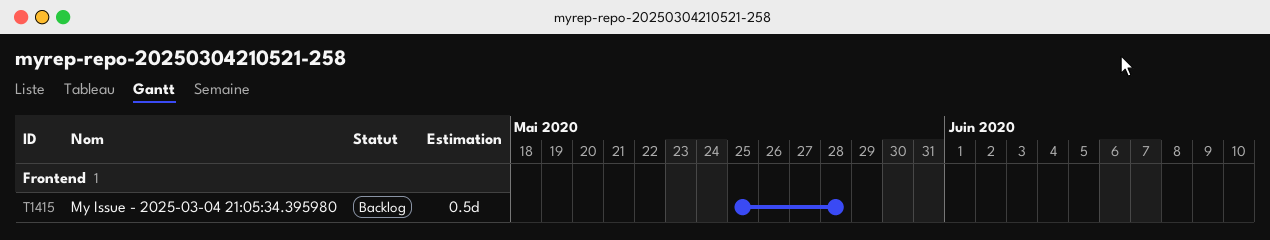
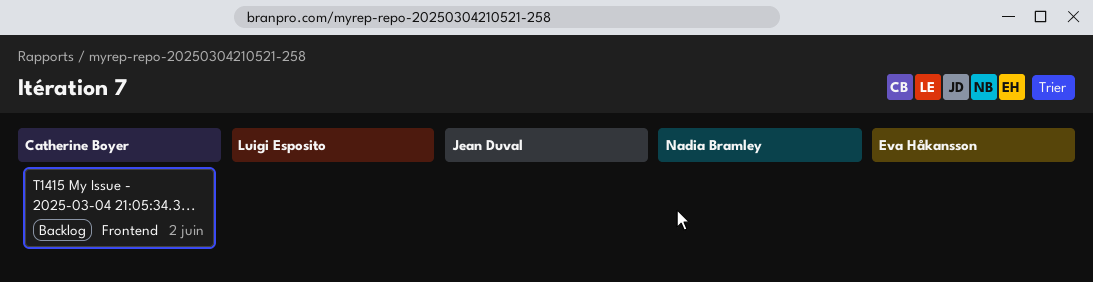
T1415, due: May 28 -> Jun 2

